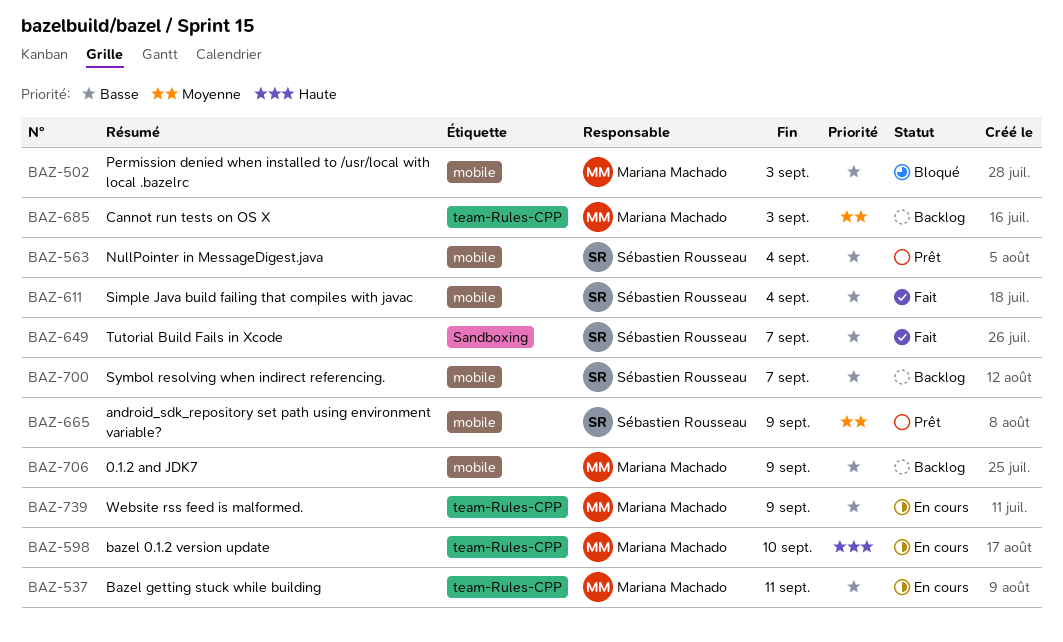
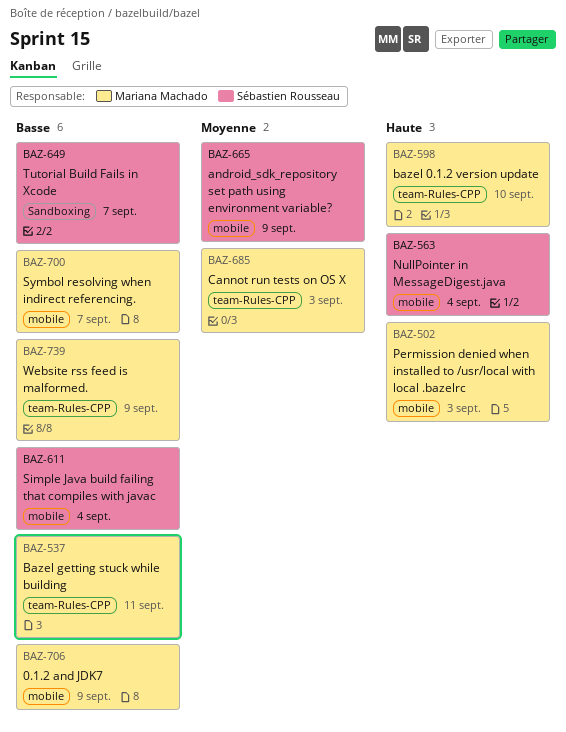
BAZ-502, priority: Basse -> Haute
BAZ-563, priority: Basse -> Haute
BAZ-700, owner: Sébastien Rousseau -> Mariana Machado

